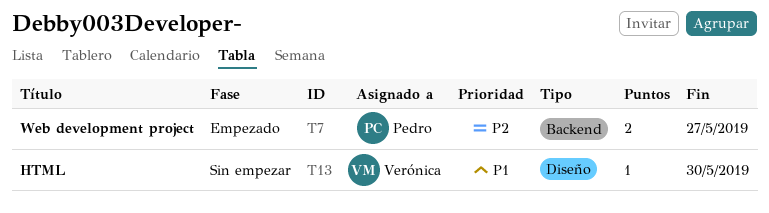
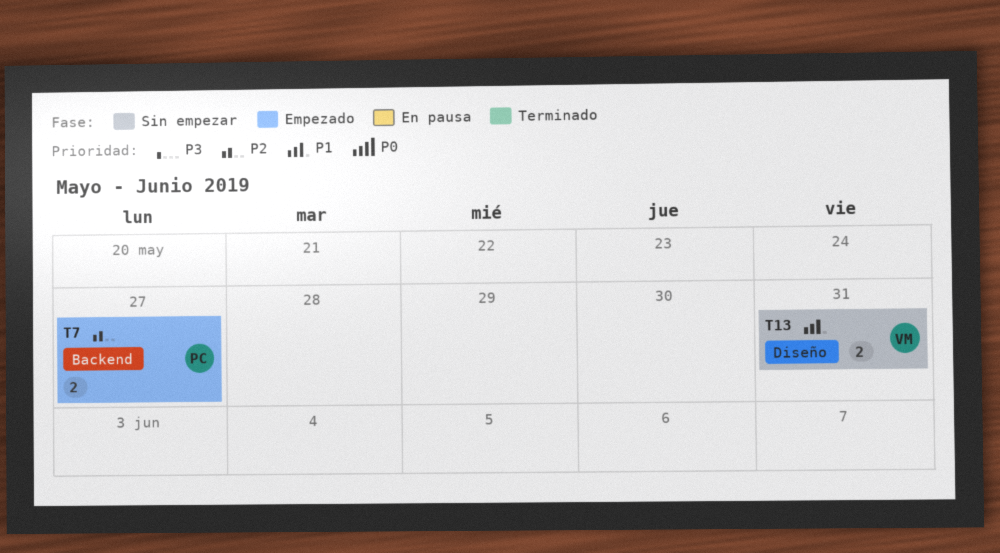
T13, estimate: 1 -> 2
T13, due: May 30 -> May 31

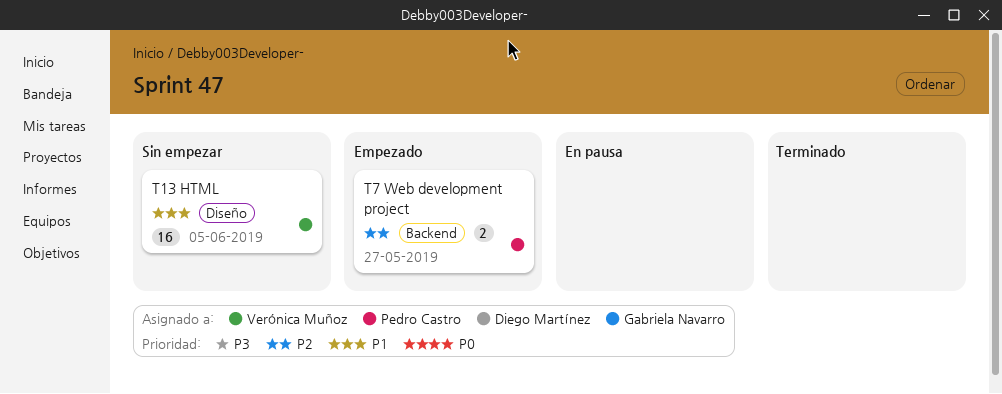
T13, estimate: 2 -> 16
T13, due: May 31 -> Jun 5

